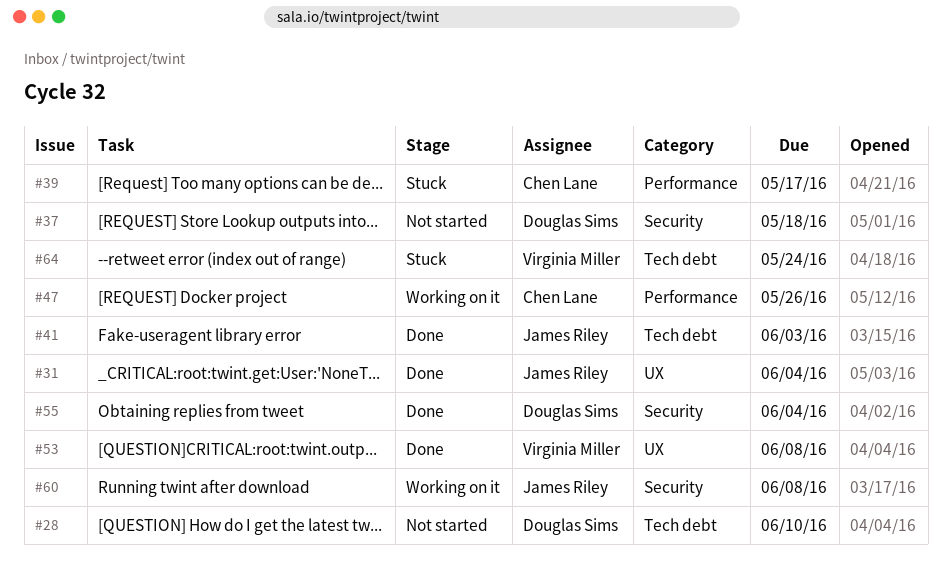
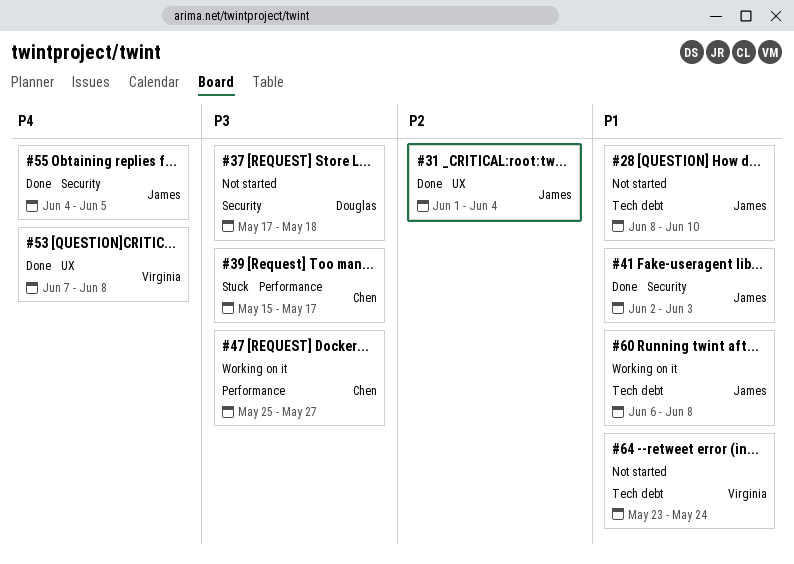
#28, owner: Douglas Sims -> James Riley
#41, label: Tech debt -> Security
#47, due: May 26 -> May 27
#55, owner: Douglas Sims -> James Riley
#55, due: Jun 4 -> Jun 5
#60, label: Security -> Tech debt
#64, status: Stuck -> Not started

